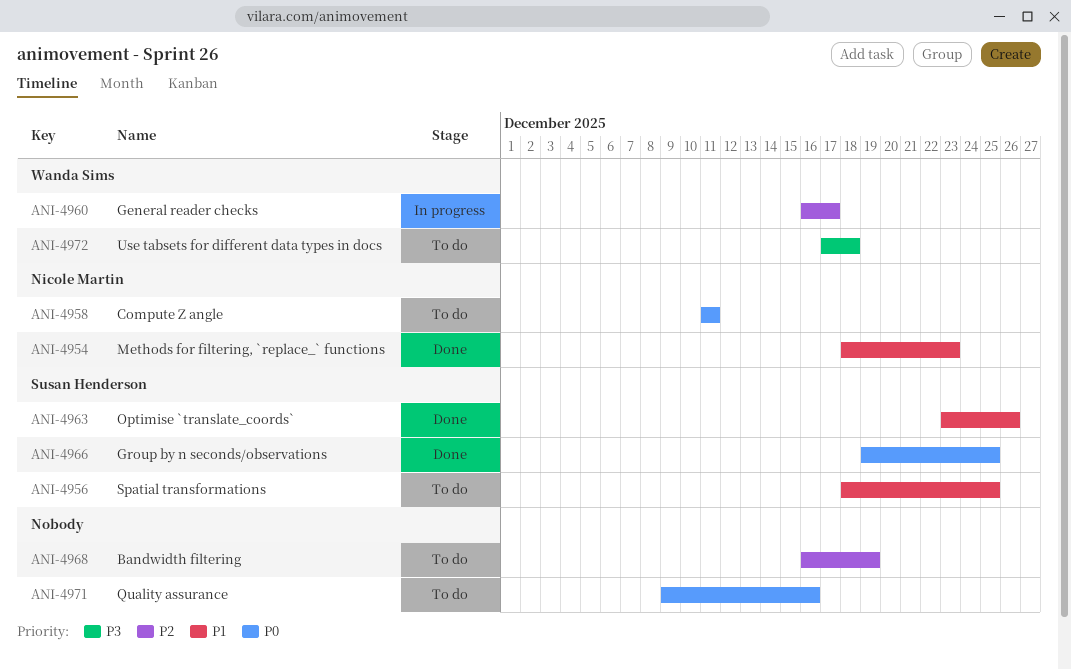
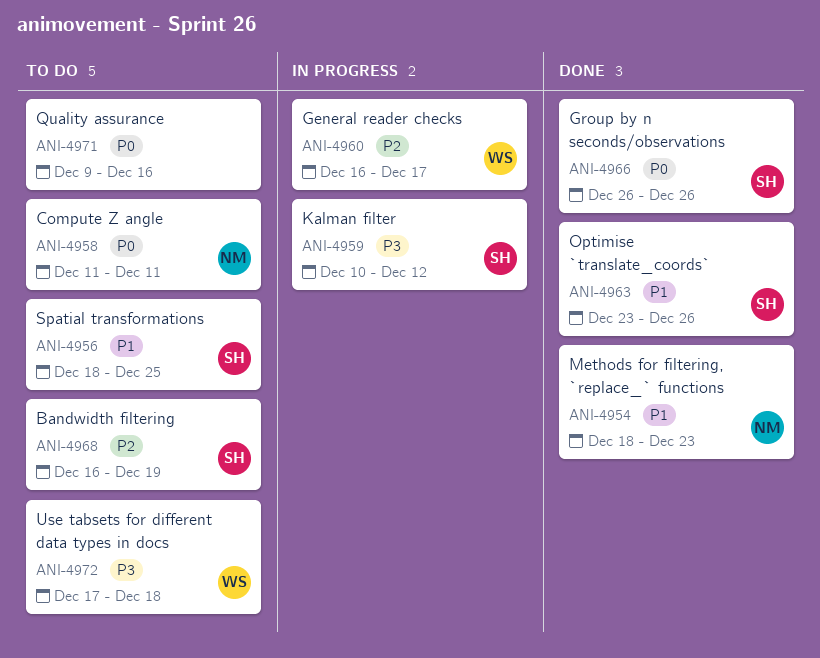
ANI-4959: none -> present
ANI-4966, start: Dec 19 -> Dec 26
ANI-4966, due: Dec 25 -> Dec 26
ANI-4968, owner: none -> Susan Henderson

